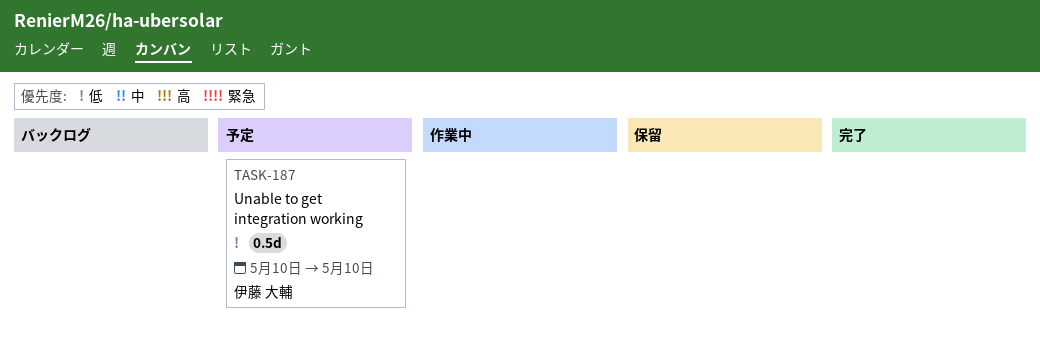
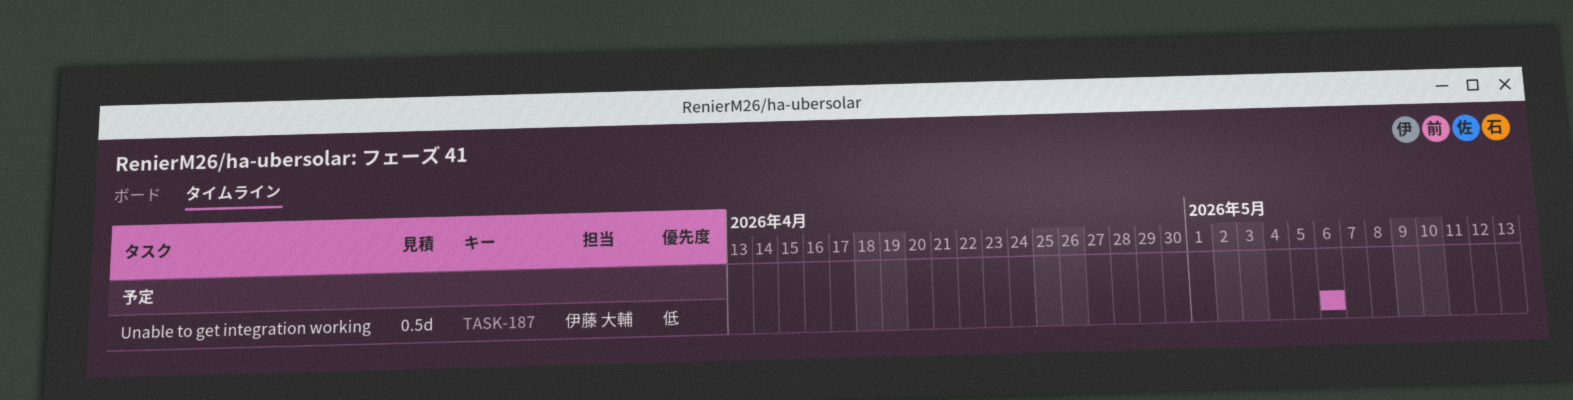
TASK-187, start: May 10 -> May 6
TASK-187, due: May 10 -> May 6

